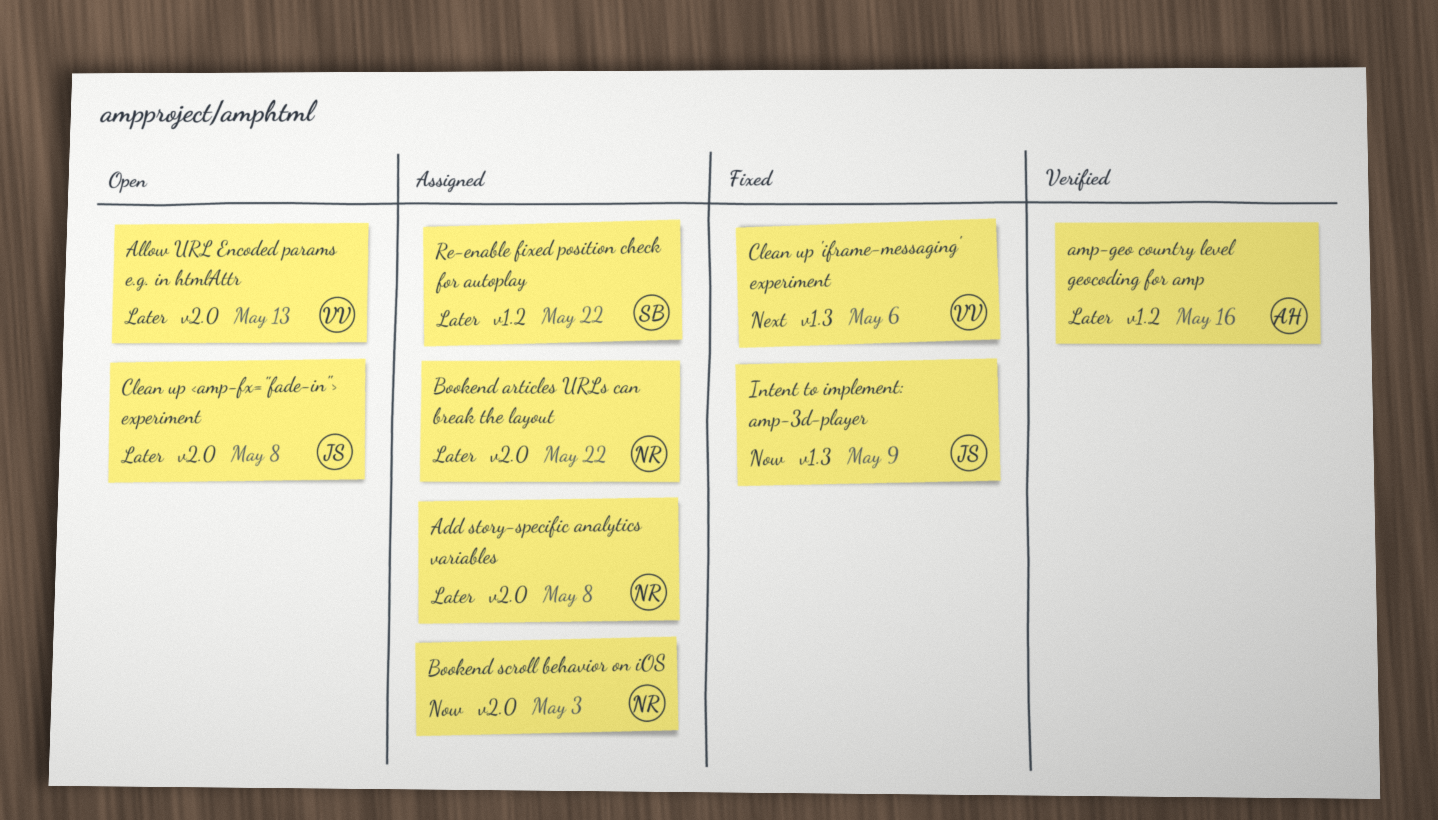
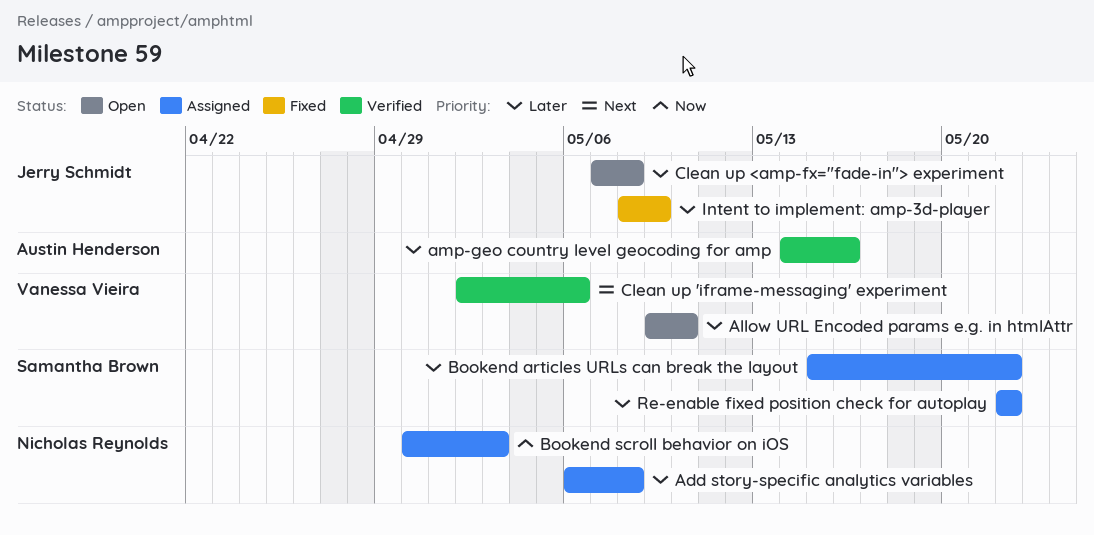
Allow URL Encoded params e.g. in htmlAttr, due: May 13 -> May 10
Bookend articles URLs can break the layout, owner: Nicholas Reynolds -> Samantha Brown
Clean up 'iframe-messaging' experiment, status: Fixed -> Verified
Intent to implement: amp-3d-player, priority: Now -> Later

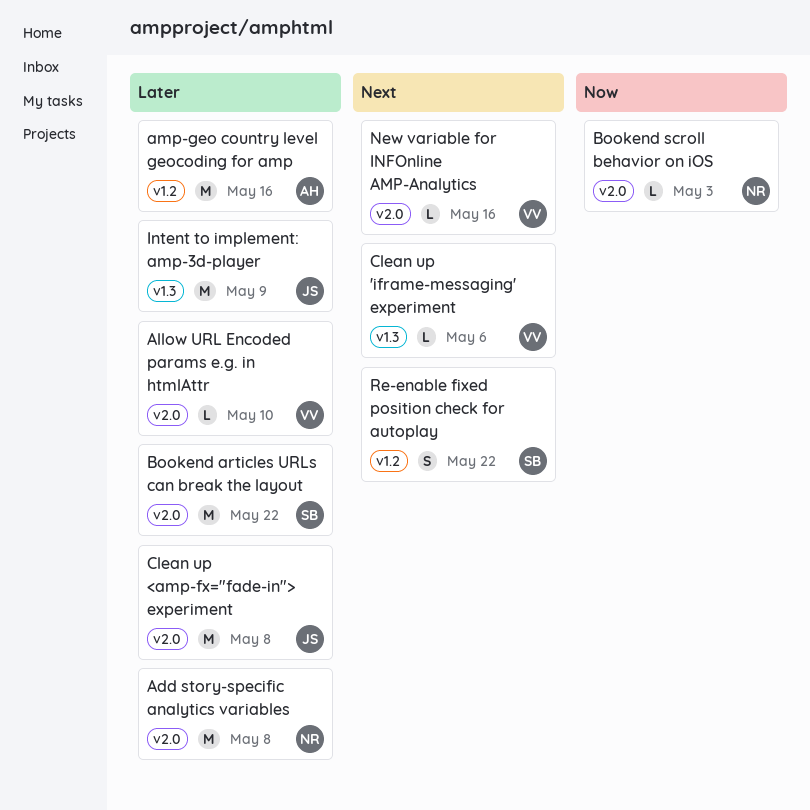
New variable for INFOnline AMP-Analytics: none -> present
Re-enable fixed position check for autoplay, priority: Later -> Next

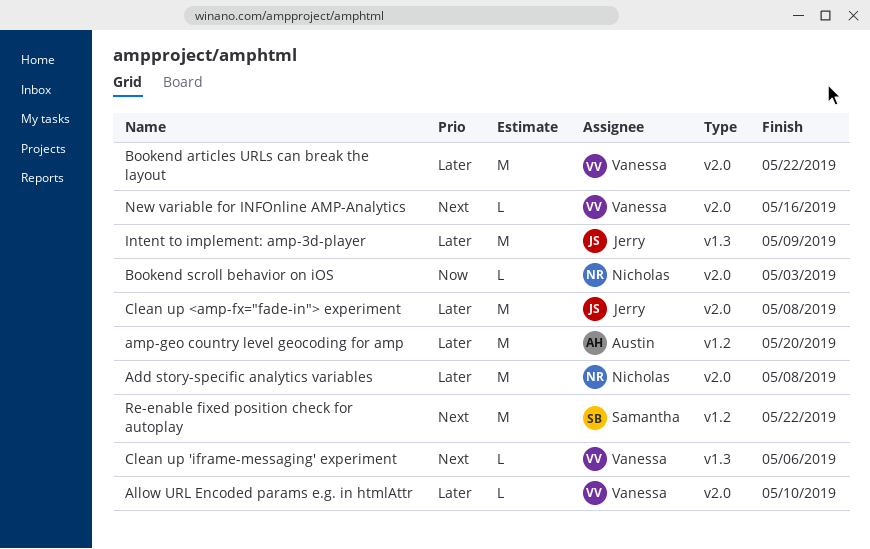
amp-geo country level geocoding for amp, due: May 16 -> May 20
Bookend articles URLs can break the layout, owner: Samantha -> Vanessa
Re-enable fixed position check for autoplay, estimate: S -> M

